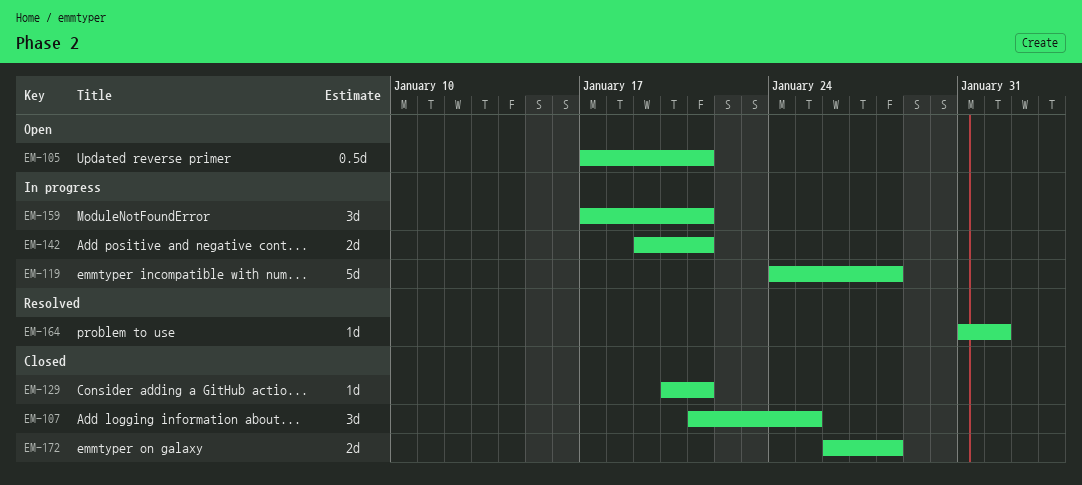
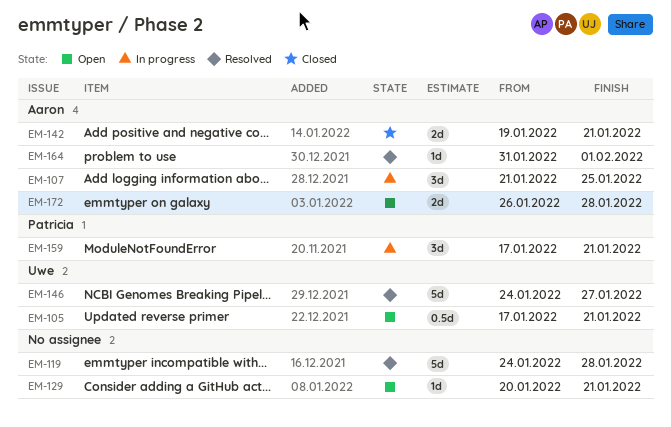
EM-107, status: Closed -> In progress
EM-119, status: In progress -> Resolved
EM-129, status: Closed -> Open
EM-142, status: In progress -> Closed
EM-146: none -> present
EM-172, status: Closed -> Open

